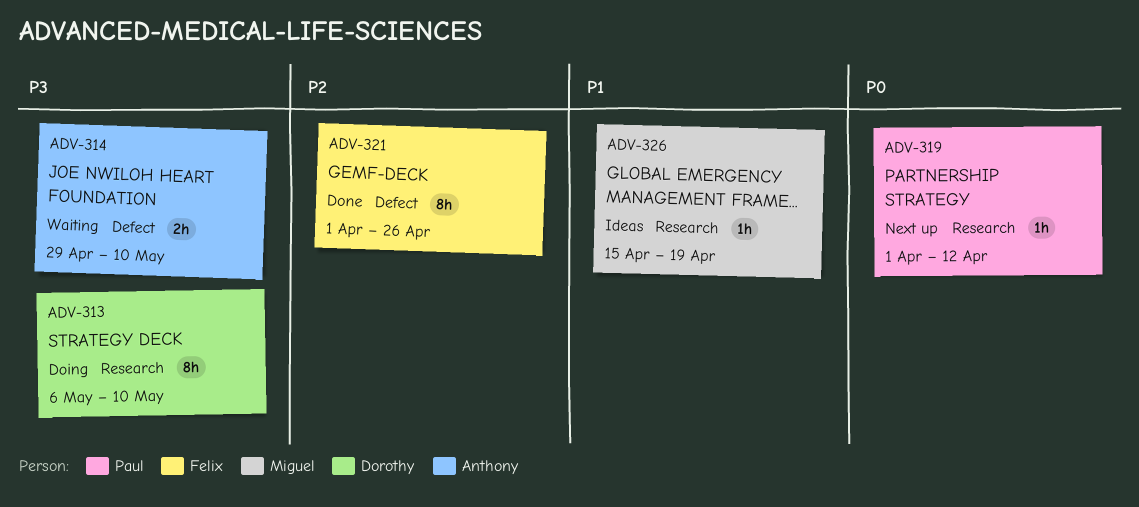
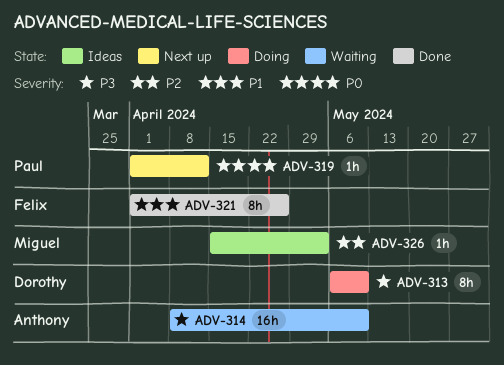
ADV-314, estimate: 2h -> 16h
ADV-314, start: Apr 29 -> Apr 8
ADV-321, priority: P2 -> P1
ADV-326, priority: P1 -> P2
ADV-326, due: Apr 19 -> May 3

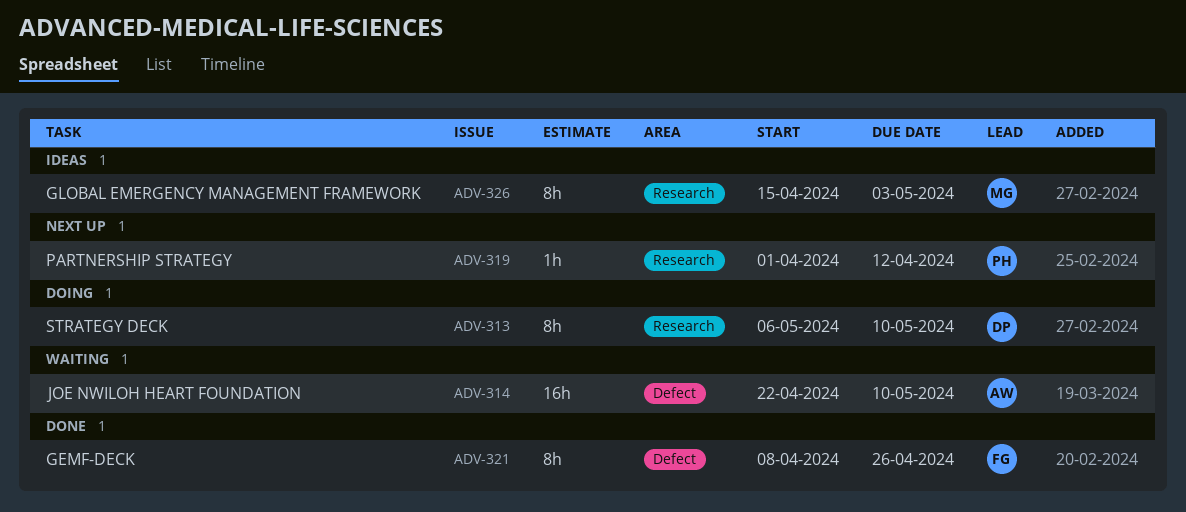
ADV-314, start: Apr 8 -> Apr 22
ADV-321, start: Apr 1 -> Apr 8
ADV-326, estimate: 1h -> 8h

